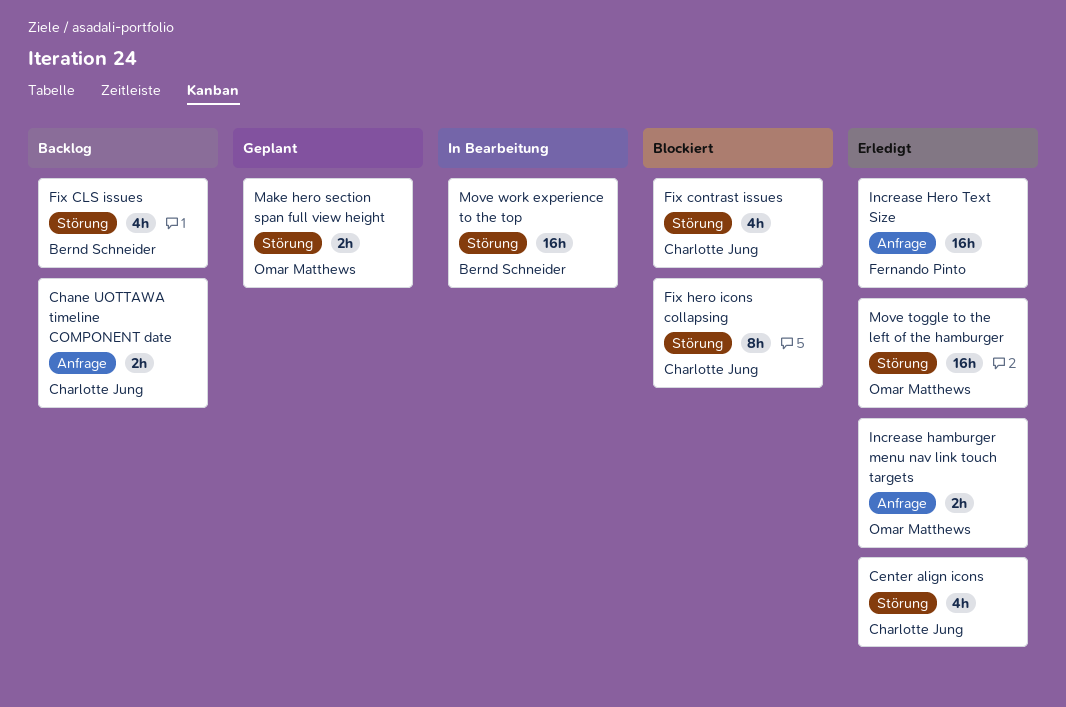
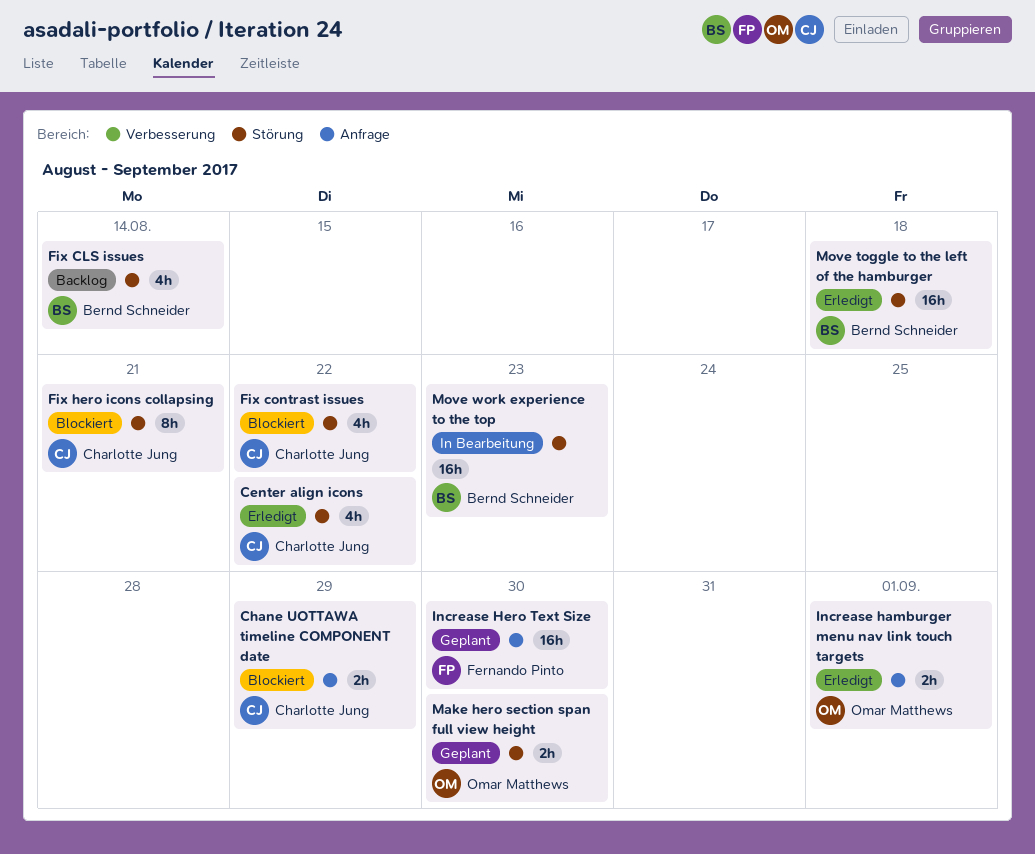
Chane UOTTAWA timeline COMPONENT date, status: Backlog -> Blockiert
Increase Hero Text Size, status: Erledigt -> Geplant
Move toggle to the left of the hamburger, owner: Omar Matthews -> Bernd Schneider

